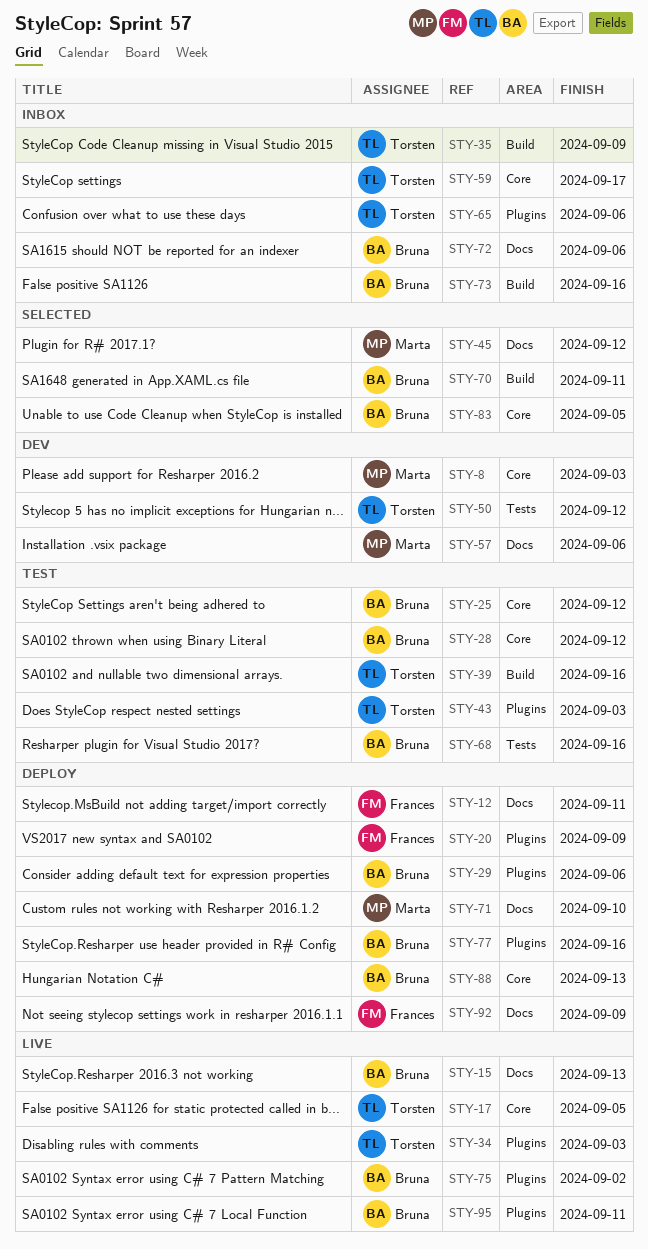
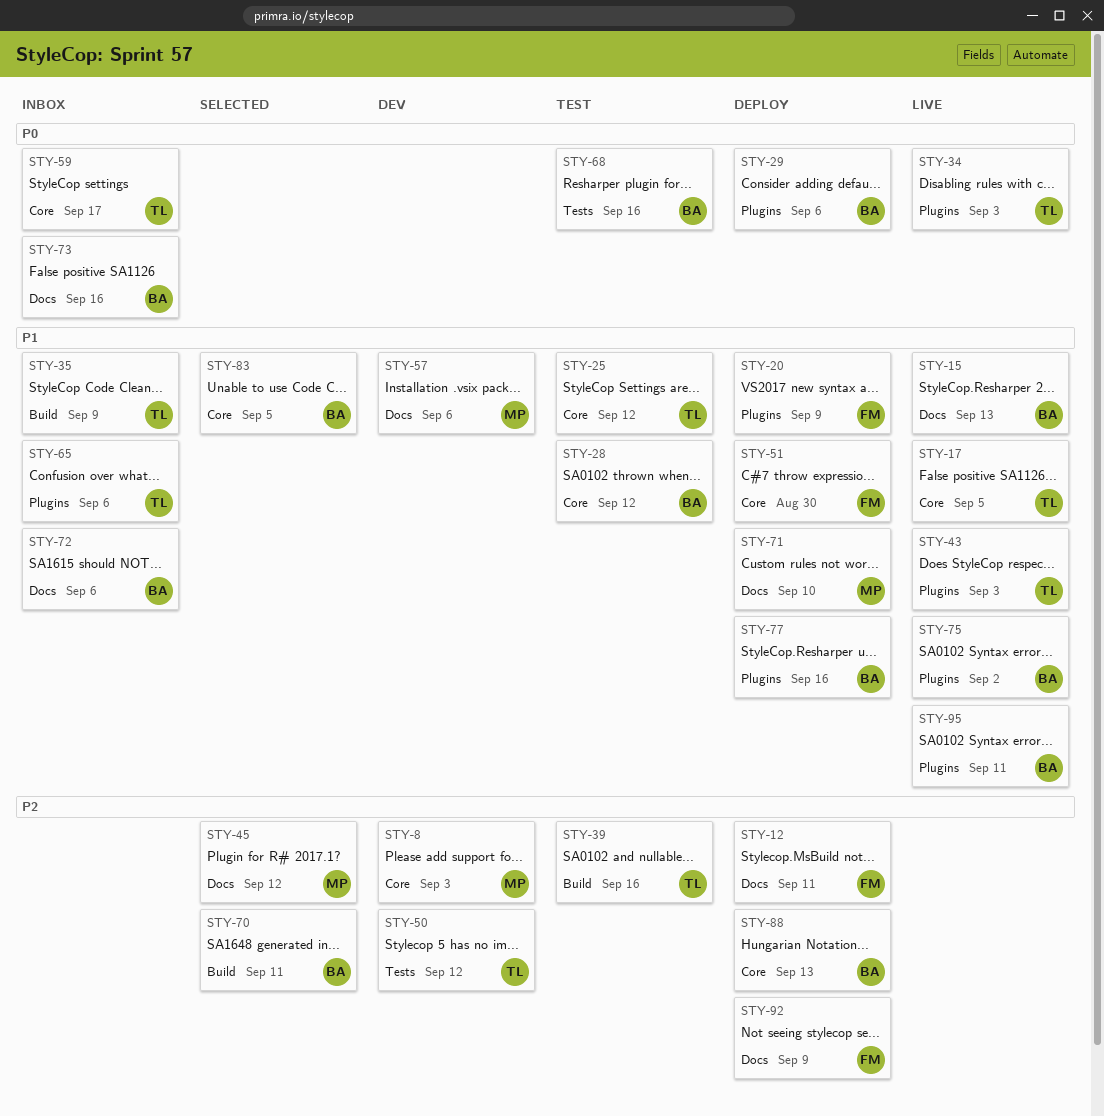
STY-25, owner: Bruna -> Torsten
STY-43, status: Test -> Live
STY-51: none -> present
STY-73, label: Build -> Docs

